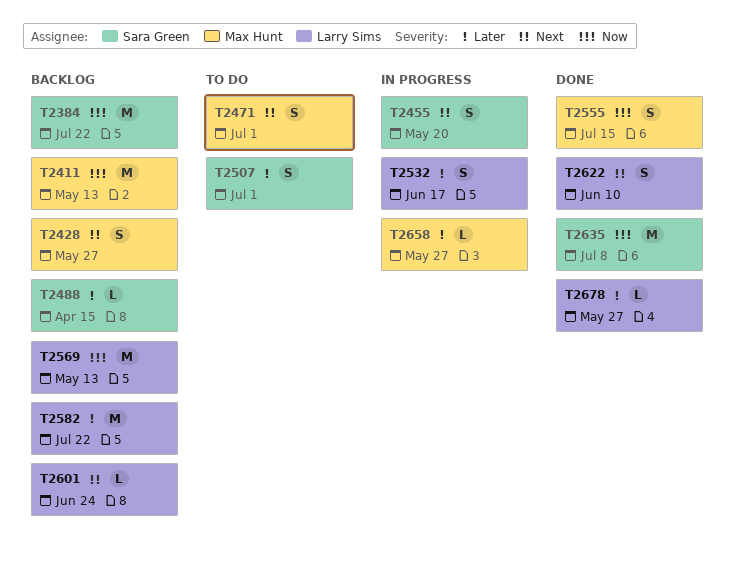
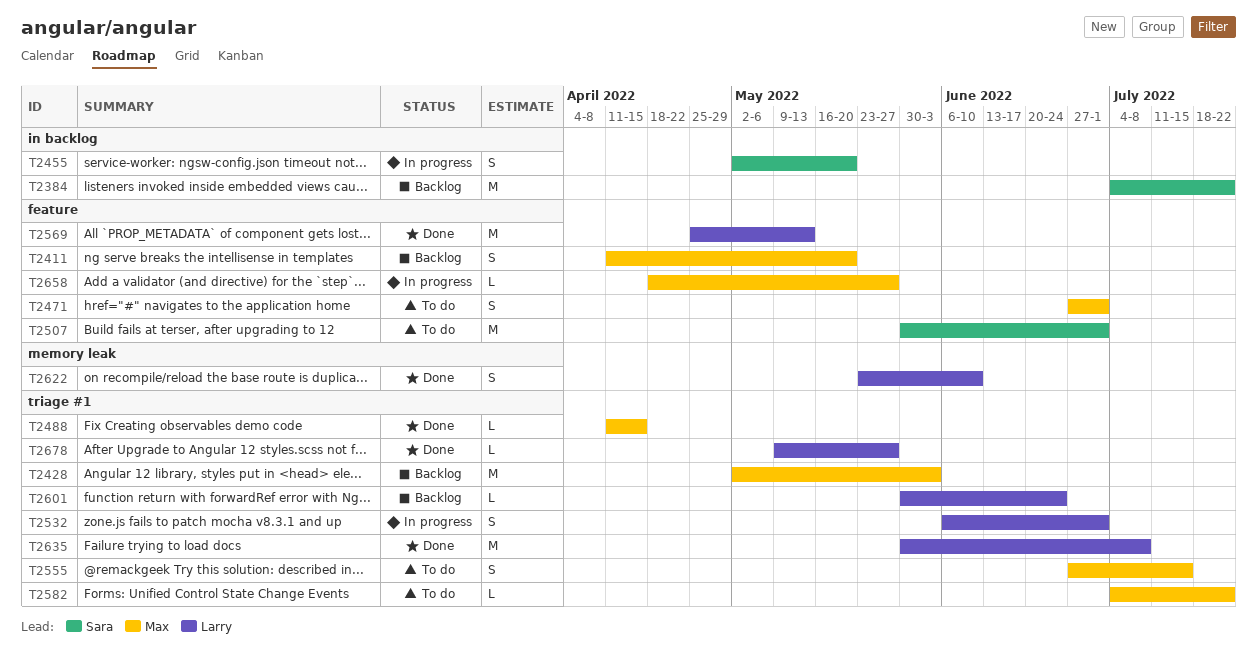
T2411, estimate: M -> S
T2411, due: May 13 -> May 20
T2428, estimate: S -> M
T2428, due: May 27 -> Jun 3
T2488, status: Backlog -> Done
T2488, owner: Sara Green -> Max Hunt
T2507, estimate: S -> M
T2532, due: Jun 17 -> Jul 1
T2555, status: Done -> To do
T2569, status: Backlog -> Done
T2582, status: Backlog -> To do
T2582, owner: Larry Sims -> Max Hunt
T2582, estimate: M -> L
T2635, owner: Sara Green -> Larry Sims

